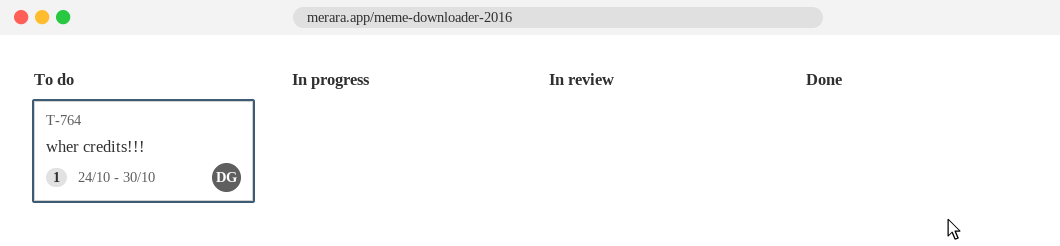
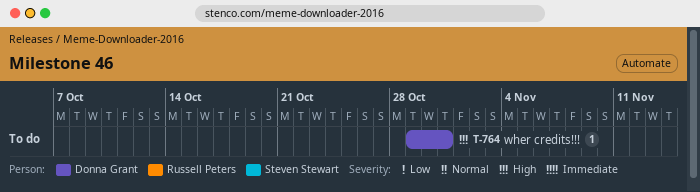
T-764, start: Oct 24 -> Oct 29
T-764, due: Oct 30 -> Oct 31

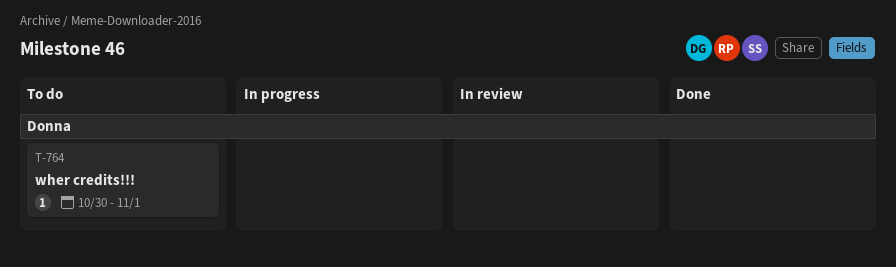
T-764, start: Oct 29 -> Oct 30
T-764, due: Oct 31 -> Nov 1

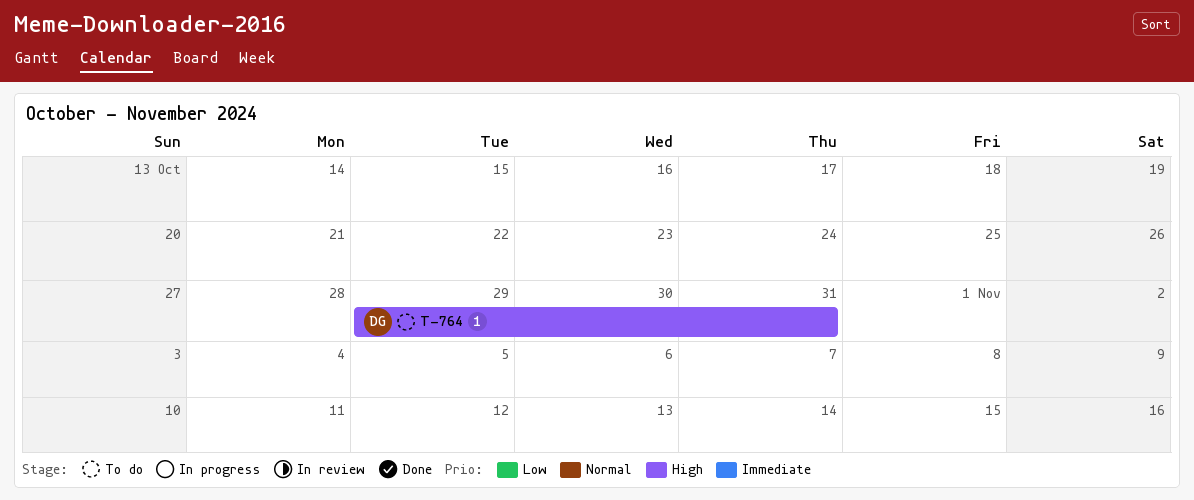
T-764, start: Oct 30 -> Oct 29
T-764, due: Nov 1 -> Oct 31

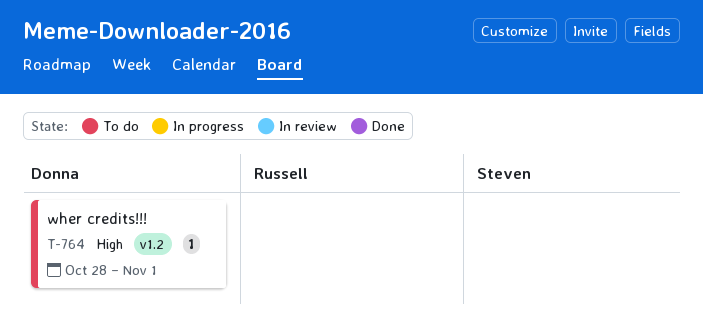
T-764, start: Oct 29 -> Oct 28
T-764, due: Oct 31 -> Nov 1

